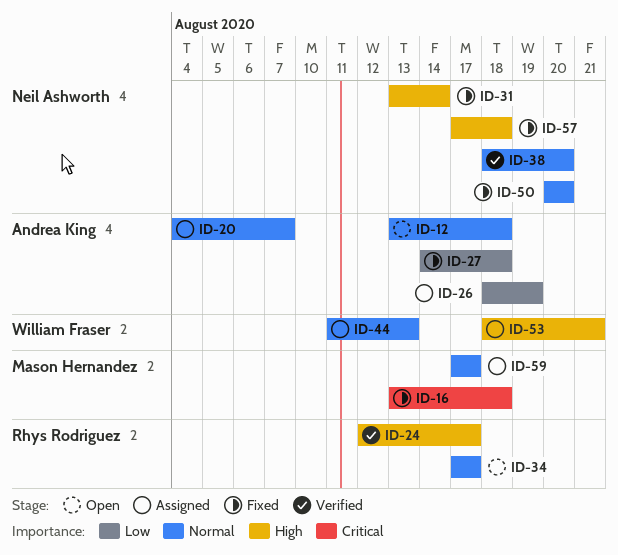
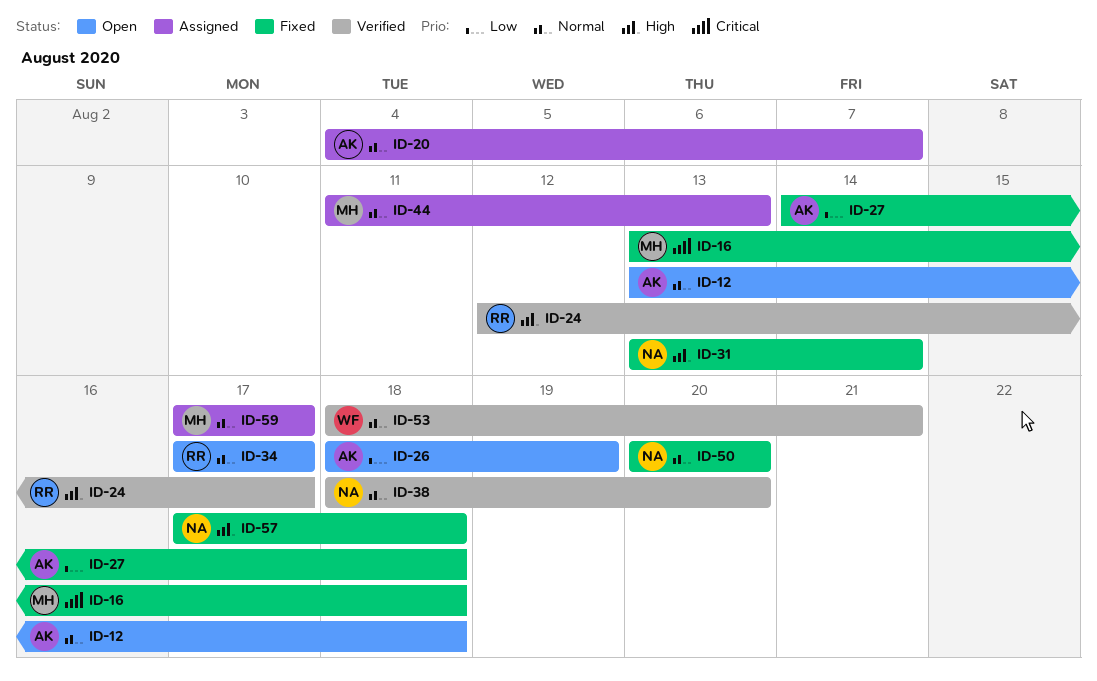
ID-26, status: Assigned -> Open
ID-44, owner: William Fraser -> Mason Hernandez
ID-53, status: Assigned -> Verified
ID-53, priority: High -> Normal

